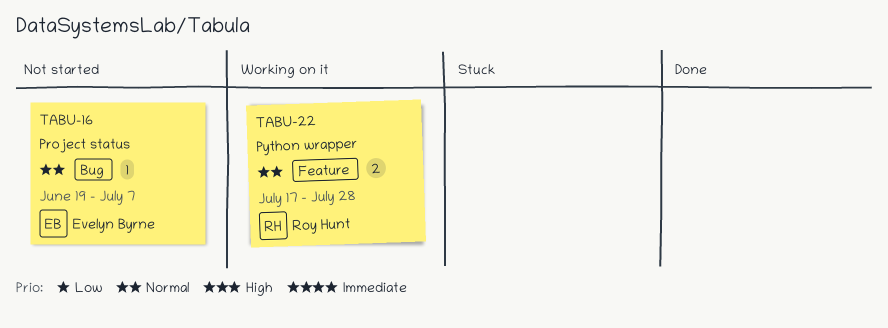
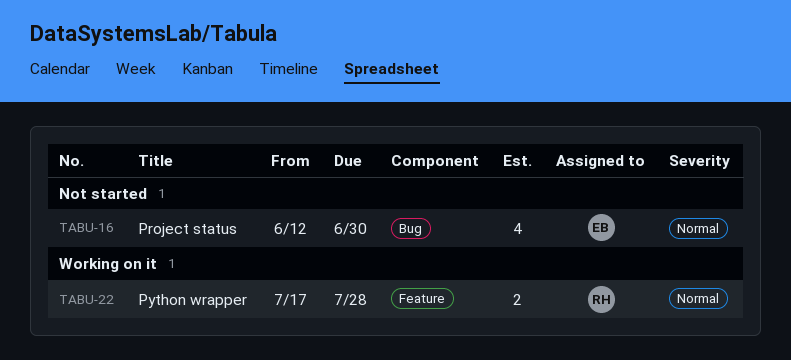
TABU-16, estimate: 1 -> 4
TABU-16, start: Jun 19 -> Jun 12
TABU-16, due: Jul 7 -> Jun 30

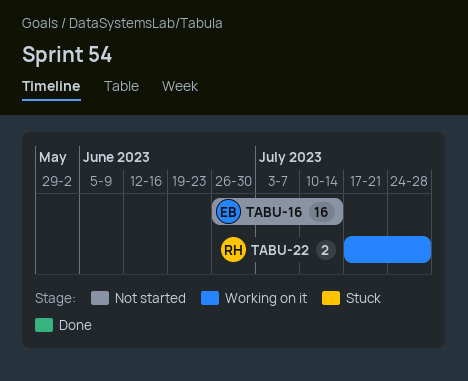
TABU-16, estimate: 4 -> 16
TABU-16, start: Jun 12 -> Jun 26
TABU-16, due: Jun 30 -> Jul 14

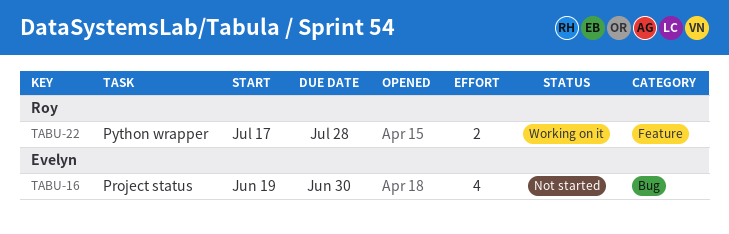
TABU-16, estimate: 16 -> 4
TABU-16, start: Jun 26 -> Jun 19
TABU-16, due: Jul 14 -> Jun 30

